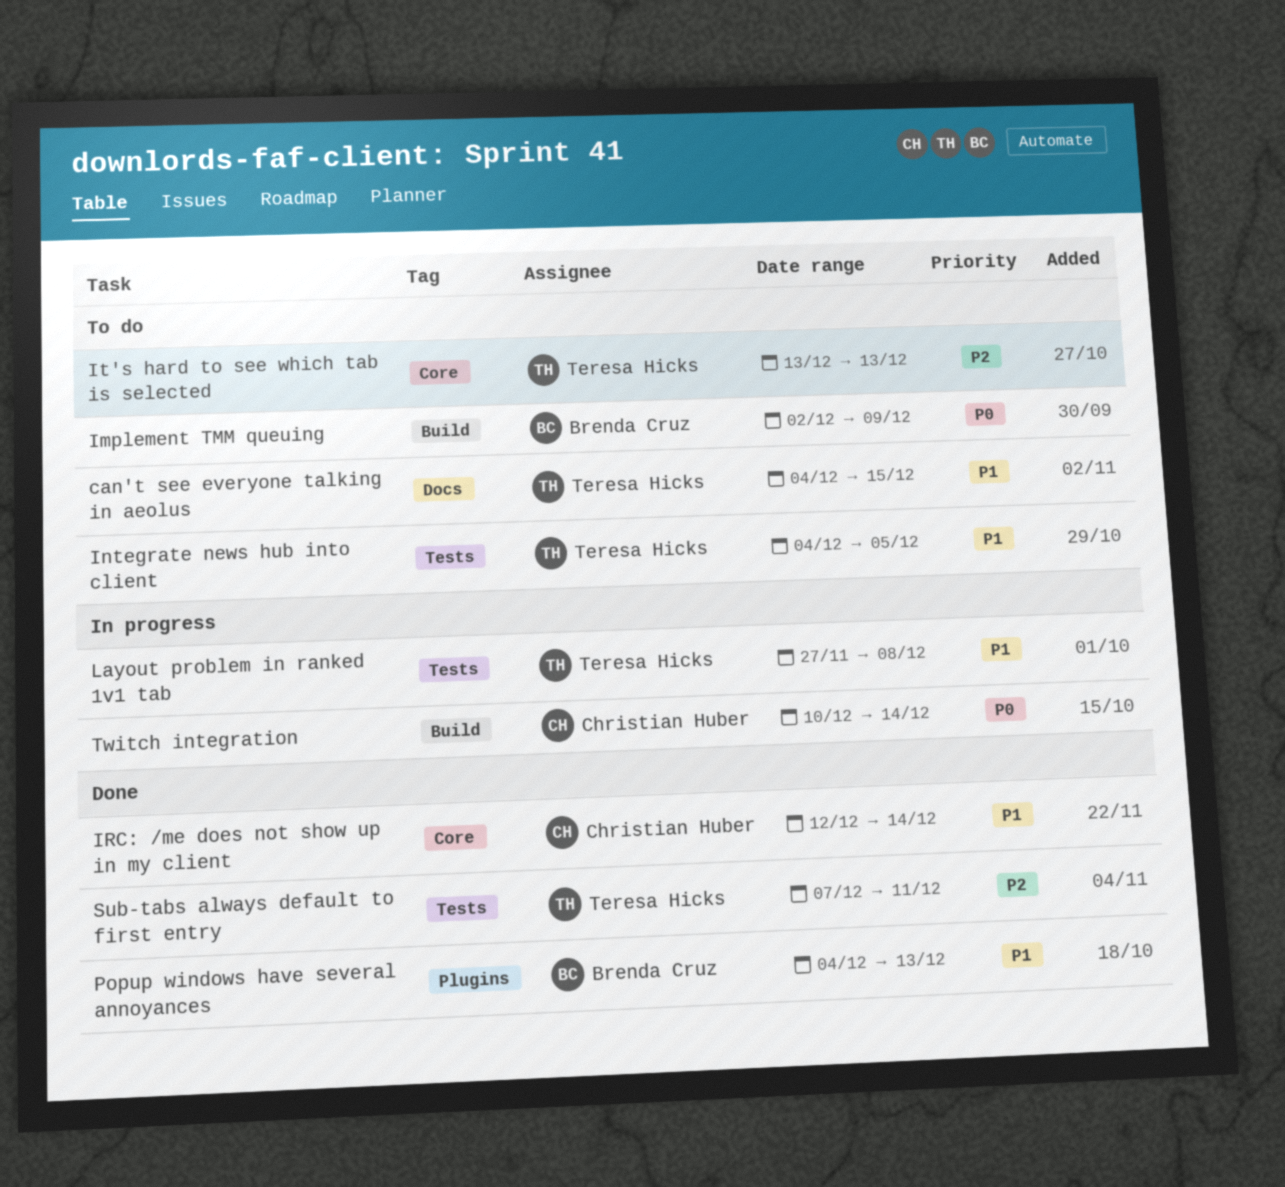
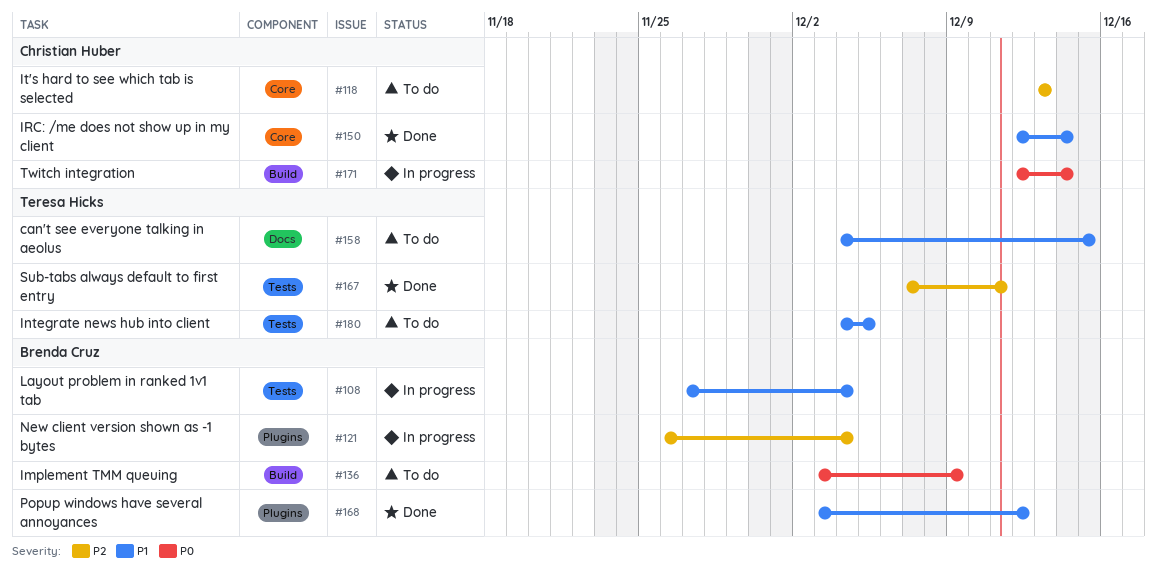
Implement TMM queuing, start: Dec 2 -> Dec 3
It's hard to see which tab is selected, owner: Teresa Hicks -> Christian Huber
Layout problem in ranked 1v1 tab, owner: Teresa Hicks -> Brenda Cruz
Layout problem in ranked 1v1 tab, due: Dec 8 -> Dec 4
New client version shown as -1 bytes: none -> present
Popup windows have several annoyances, start: Dec 4 -> Dec 3
Popup windows have several annoyances, due: Dec 13 -> Dec 12
Twitch integration, start: Dec 10 -> Dec 12

